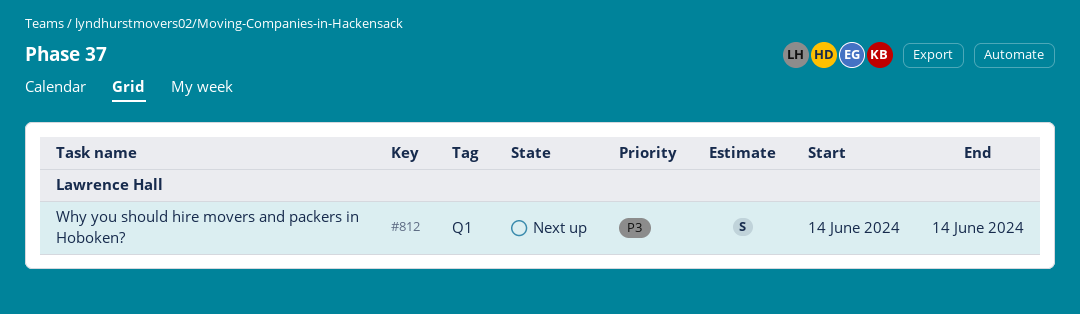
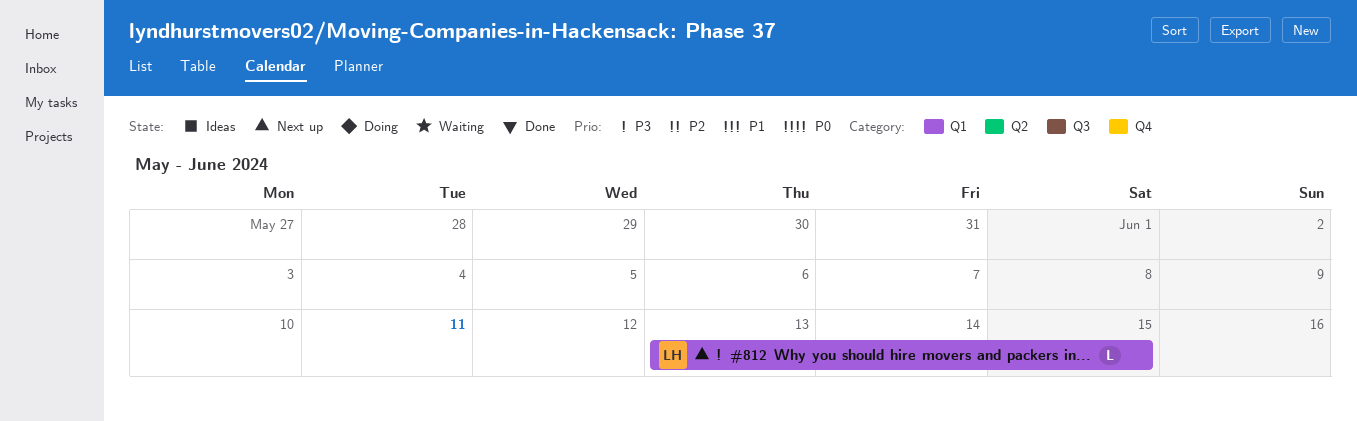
#812, estimate: S -> L
#812, start: Jun 14 -> Jun 13
#812, due: Jun 14 -> Jun 15

